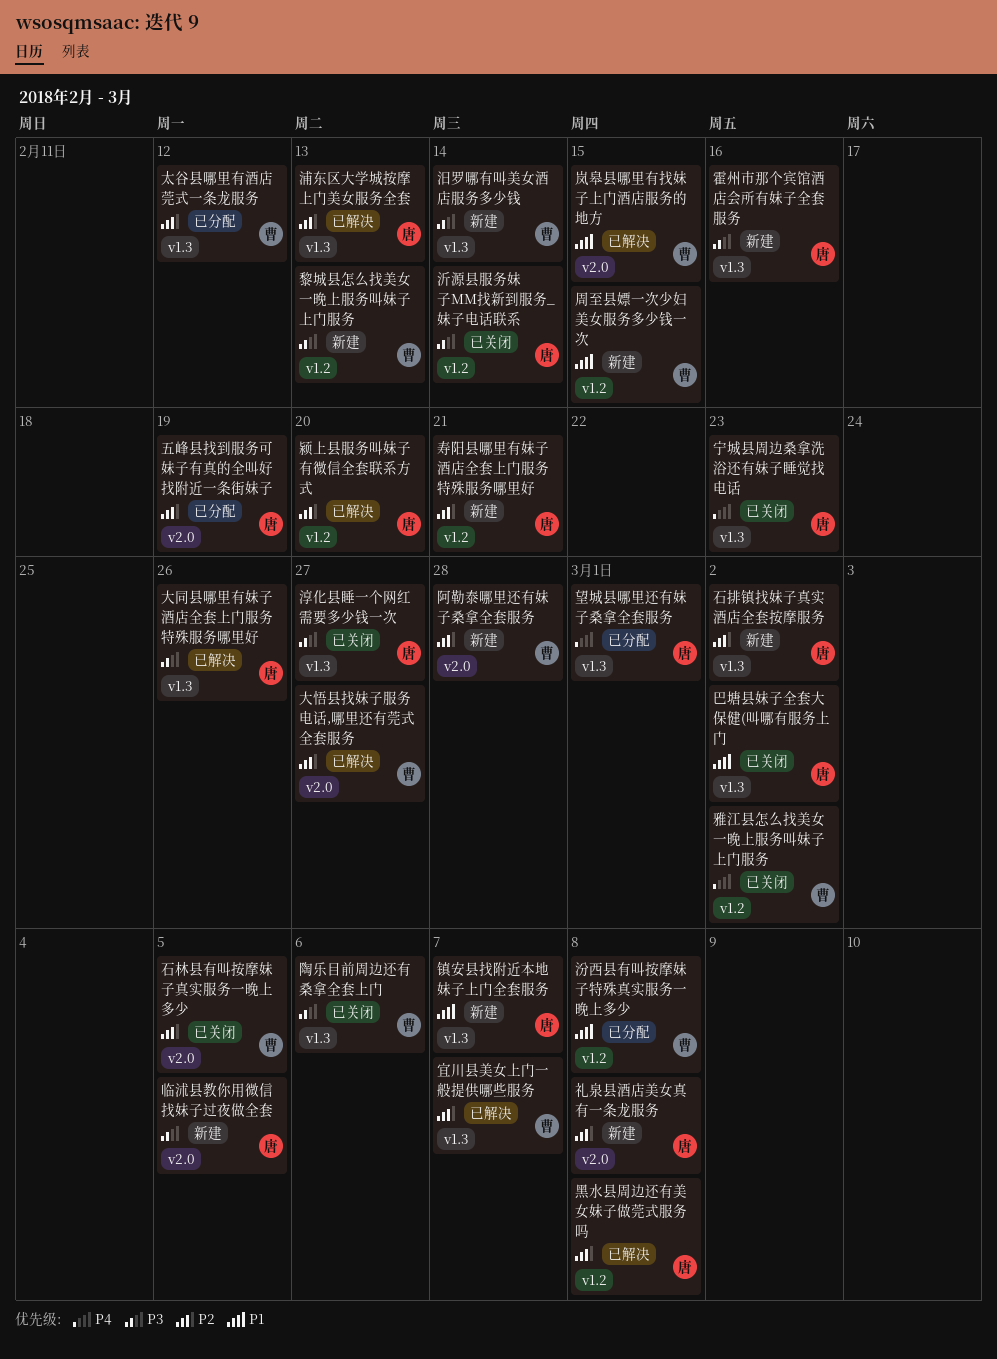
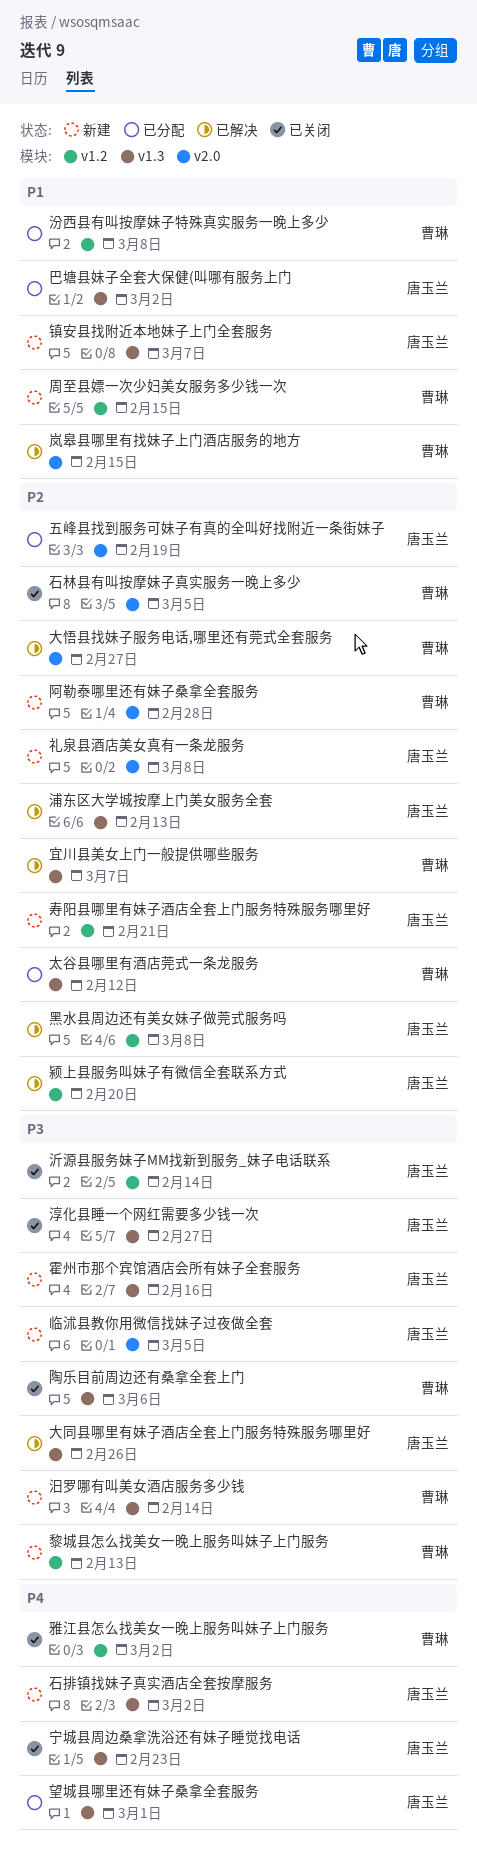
巴塘县妹子全套大保健(叫哪有服务上门, status: 已关闭 -> 已分配
石排镇找妹子真实酒店全套按摩服务, priority: P2 -> P4

